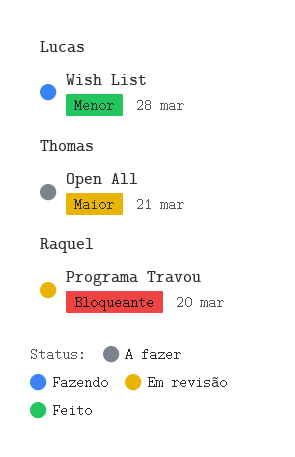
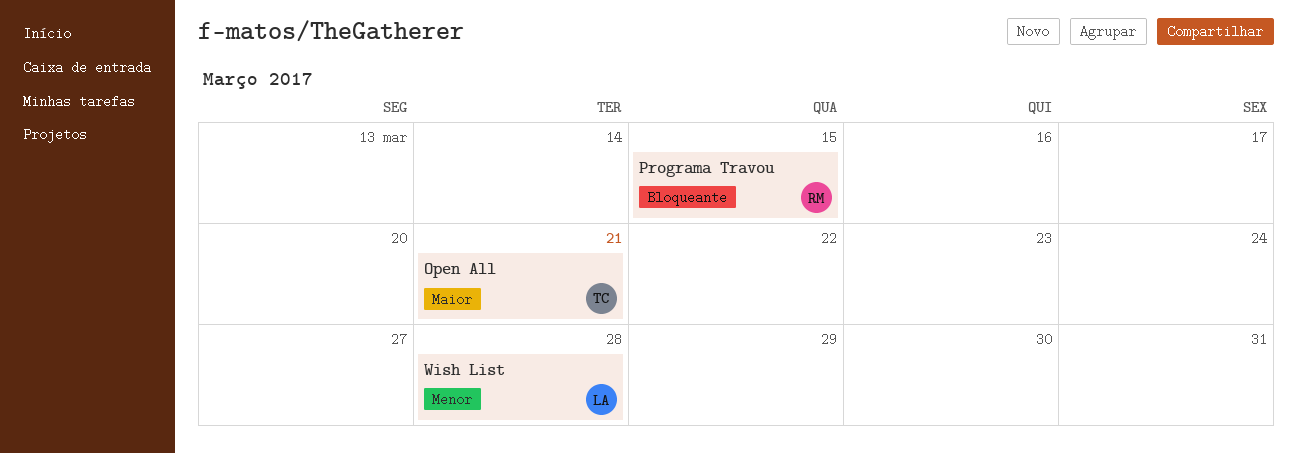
Programa Travou, due: Mar 20 -> Mar 15

